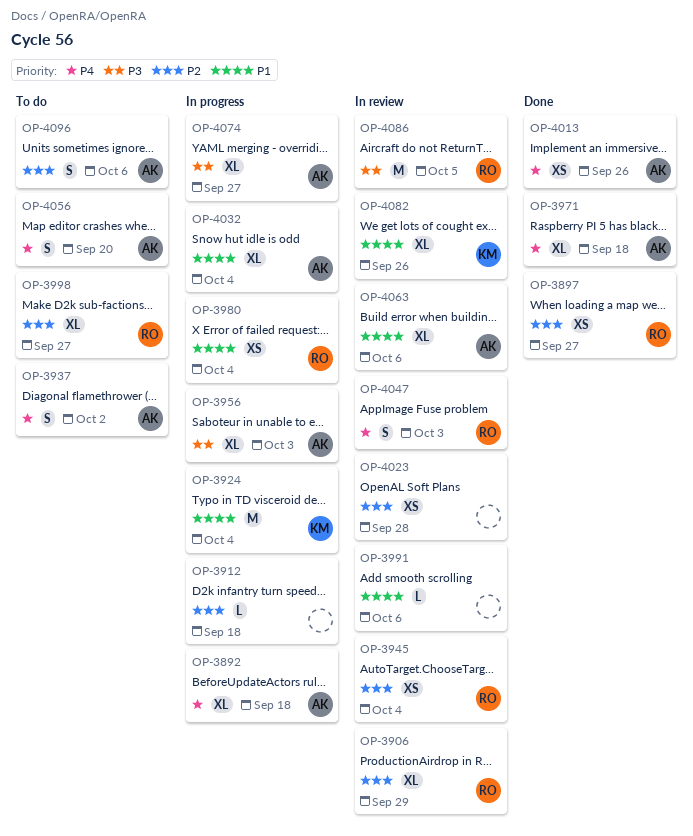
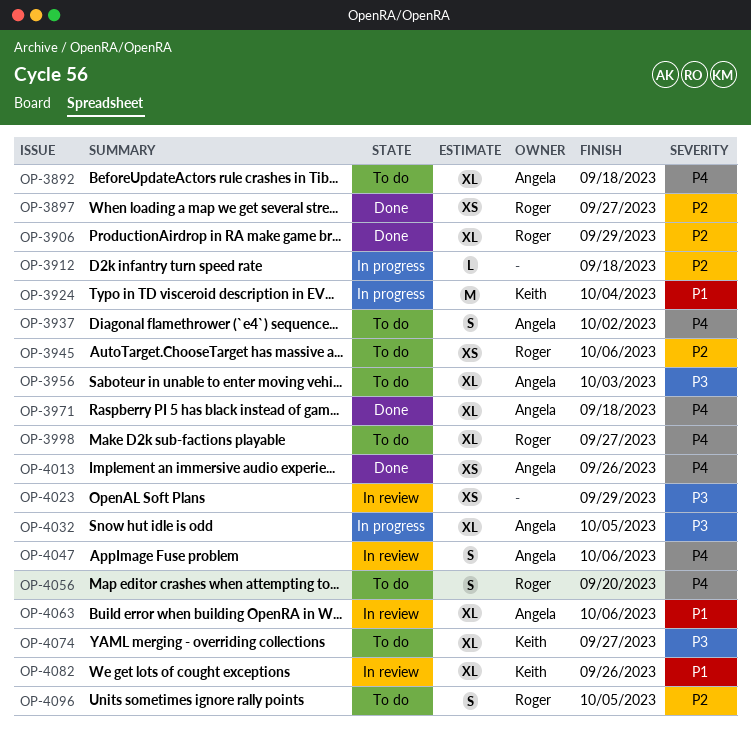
OP-3892, status: In progress -> To do
OP-3906, status: In review -> Done
OP-3945, status: In review -> To do
OP-3945, due: Oct 4 -> Oct 6
OP-3956, status: In progress -> To do
OP-3980: present -> none
OP-3991: present -> none
OP-3998, priority: P2 -> P4
OP-4023, priority: P2 -> P3
OP-4023, due: Sep 28 -> Sep 29
OP-4032, priority: P1 -> P3
OP-4032, due: Oct 4 -> Oct 5
OP-4047, owner: Roger -> Angela
OP-4047, due: Oct 3 -> Oct 6
OP-4056, owner: Angela -> Roger
OP-4074, status: In progress -> To do
OP-4074, owner: Angela -> Keith
OP-4086: present -> none
OP-4096, owner: Angela -> Roger
OP-4096, due: Oct 6 -> Oct 5

